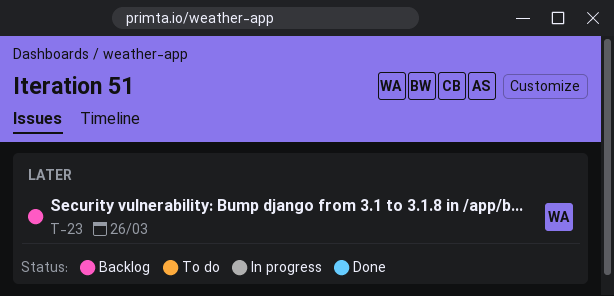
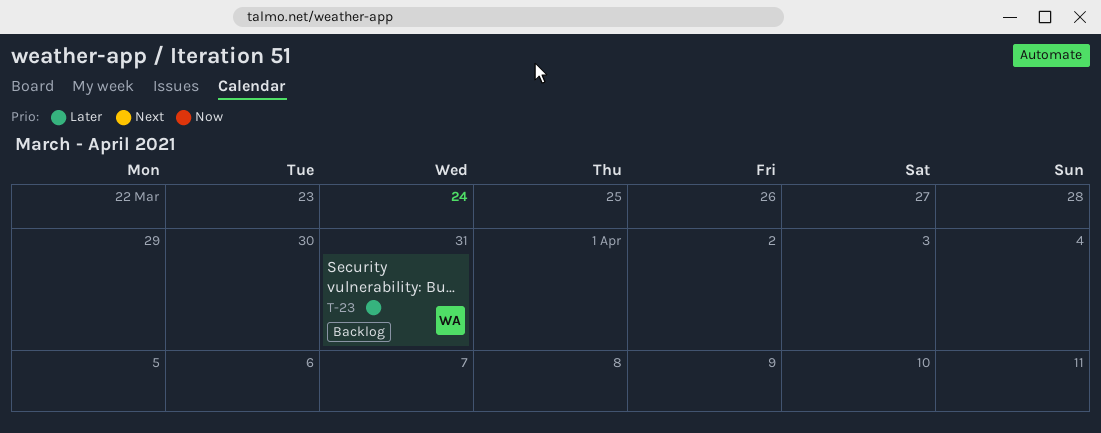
T-23, due: Mar 26 -> Mar 31

